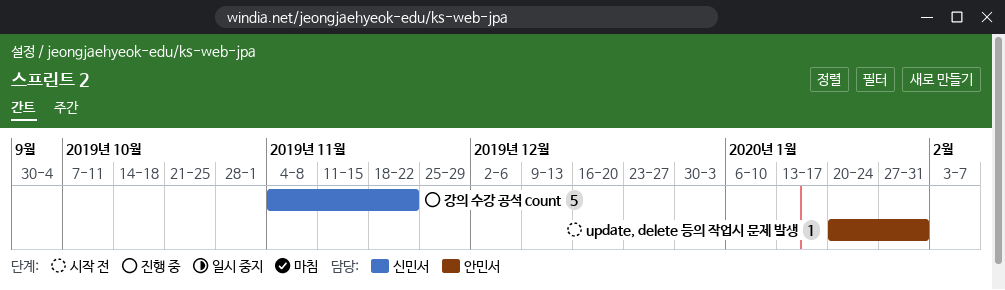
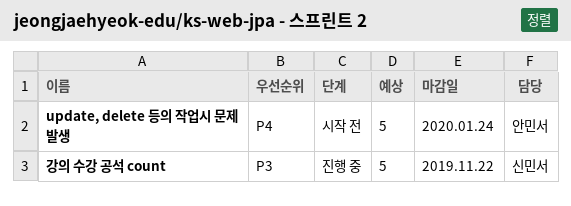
update, delete 등의 작업시 문제 발생, estimate: 1 -> 5
update, delete 등의 작업시 문제 발생, due: Jan 31 -> Jan 24

